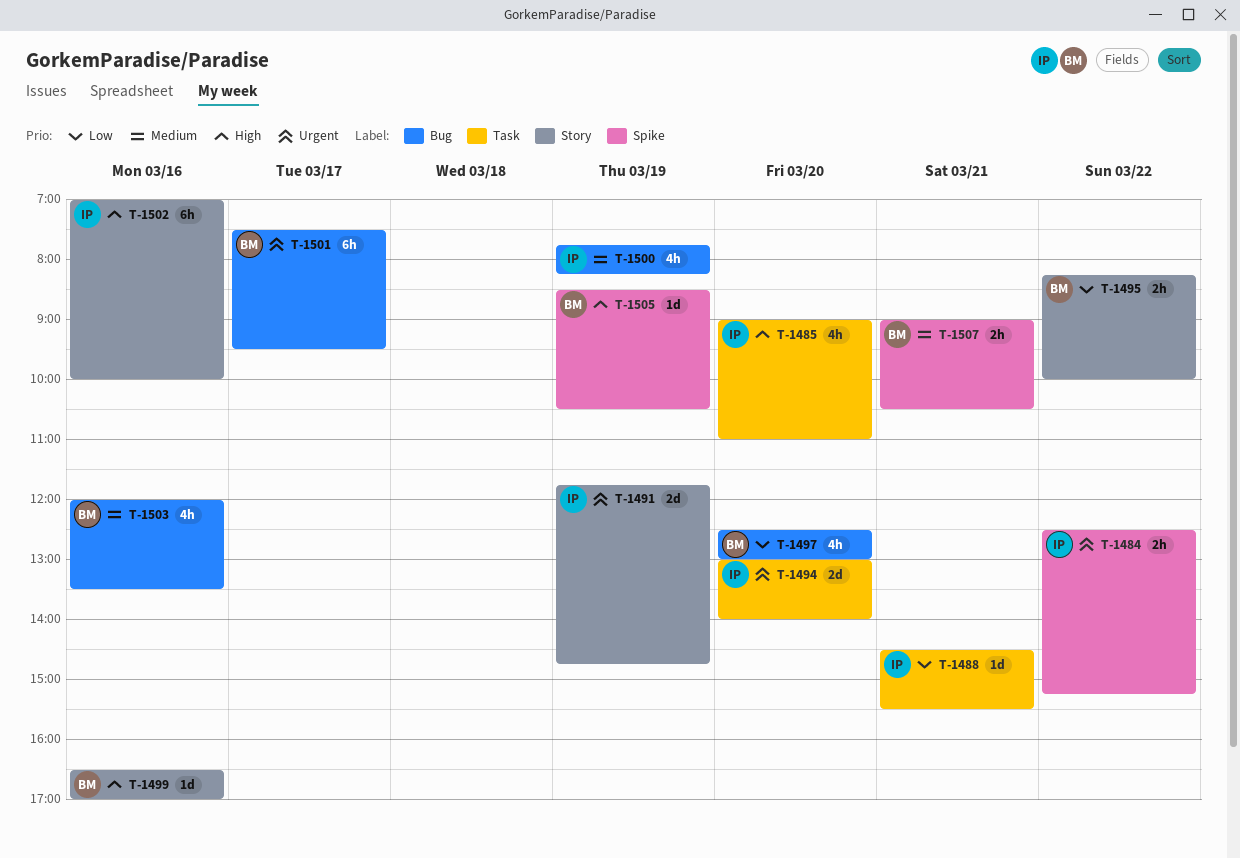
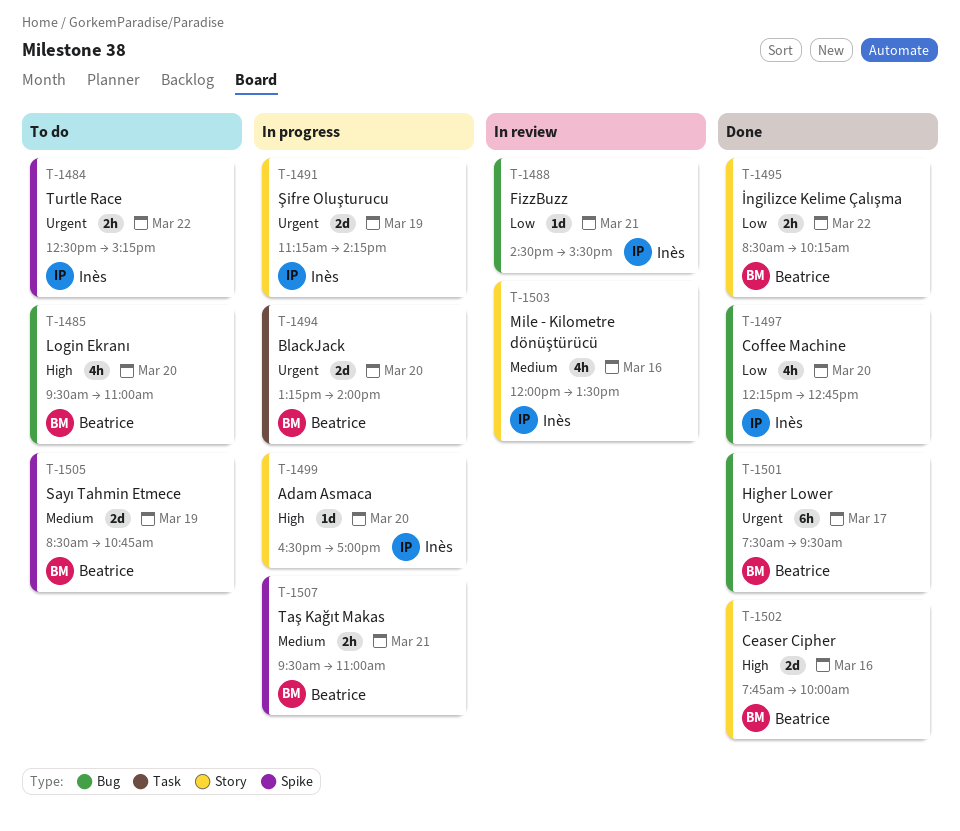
T-1485, owner: Inès -> Beatrice
T-1485, label: Task -> Bug
T-1485, begins: 09:00 -> 09:30
T-1488, label: Task -> Bug
T-1491, begins: 11:45 -> 11:15
T-1491, ends: 14:45 -> 14:15
T-1494, owner: Inès -> Beatrice
T-1494, begins: 13:00 -> 13:15
T-1495, begins: 08:15 -> 08:30
T-1495, ends: 10:00 -> 10:15
T-1497, owner: Beatrice -> Inès
T-1497, begins: 12:30 -> 12:15
T-1497, ends: 13:00 -> 12:45
T-1499, owner: Beatrice -> Inès
T-1499, day: Mar 16 -> Mar 20
T-1500: present -> none
T-1502, owner: Inès -> Beatrice
T-1502, estimate: 6h -> 2d
T-1502, begins: 07:00 -> 07:45
T-1503, owner: Beatrice -> Inès
T-1503, label: Bug -> Story
T-1505, priority: High -> Medium
T-1505, estimate: 1d -> 2d
T-1505, ends: 10:30 -> 10:45
T-1507, begins: 09:00 -> 09:30
T-1507, ends: 10:30 -> 11:00

